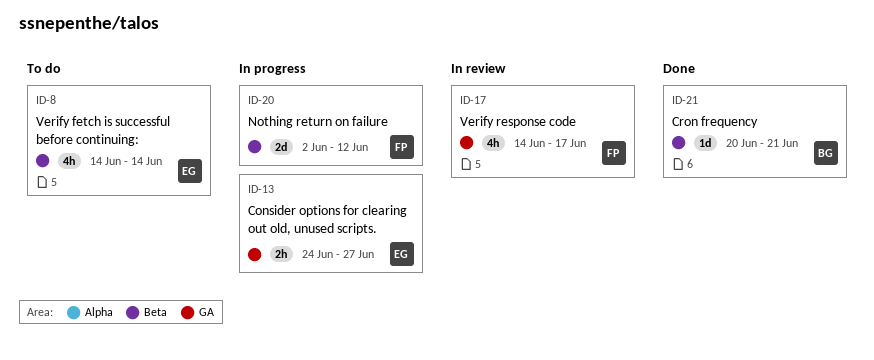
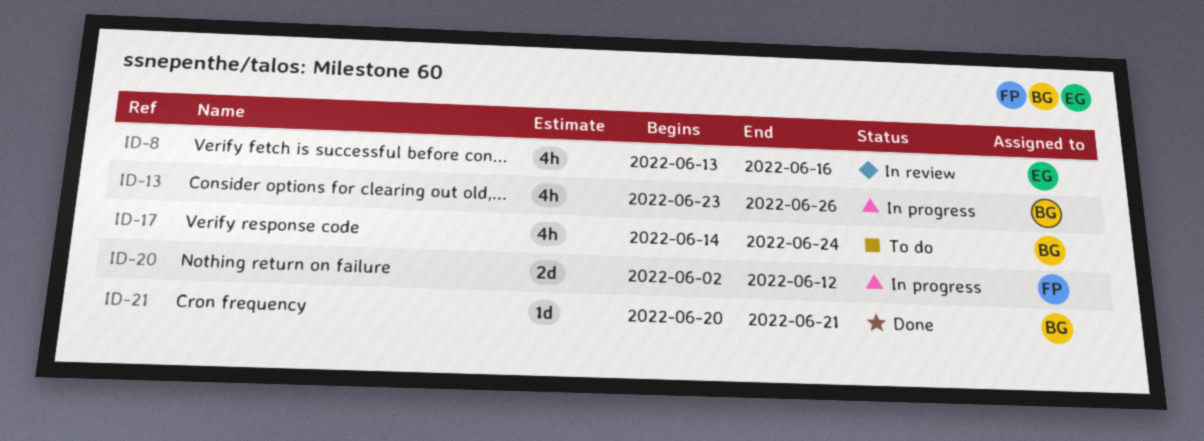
ID-8, status: To do -> In review
ID-8, start: Jun 14 -> Jun 13
ID-8, due: Jun 14 -> Jun 16
ID-13, owner: EG -> BG
ID-13, estimate: 2h -> 4h
ID-13, start: Jun 24 -> Jun 23
ID-13, due: Jun 27 -> Jun 26
ID-17, status: In review -> To do
ID-17, owner: FP -> BG
ID-17, due: Jun 17 -> Jun 24

